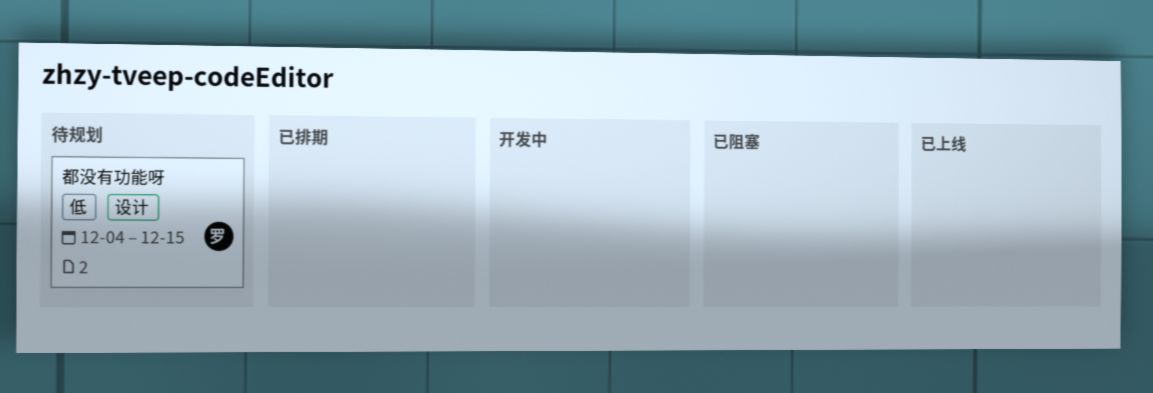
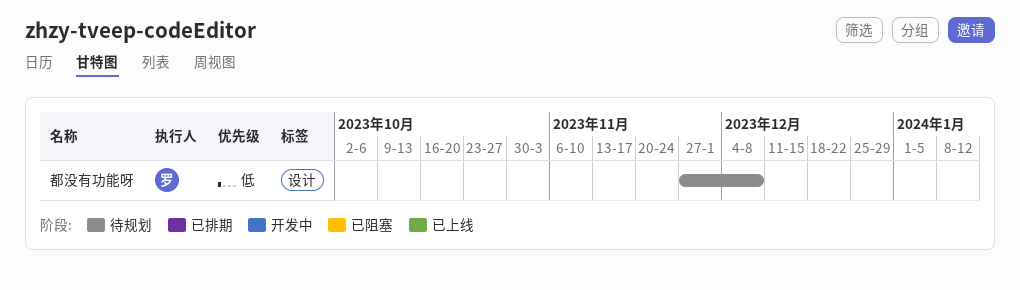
都没有功能呀, start: Dec 4 -> Nov 27
都没有功能呀, due: Dec 15 -> Dec 8

